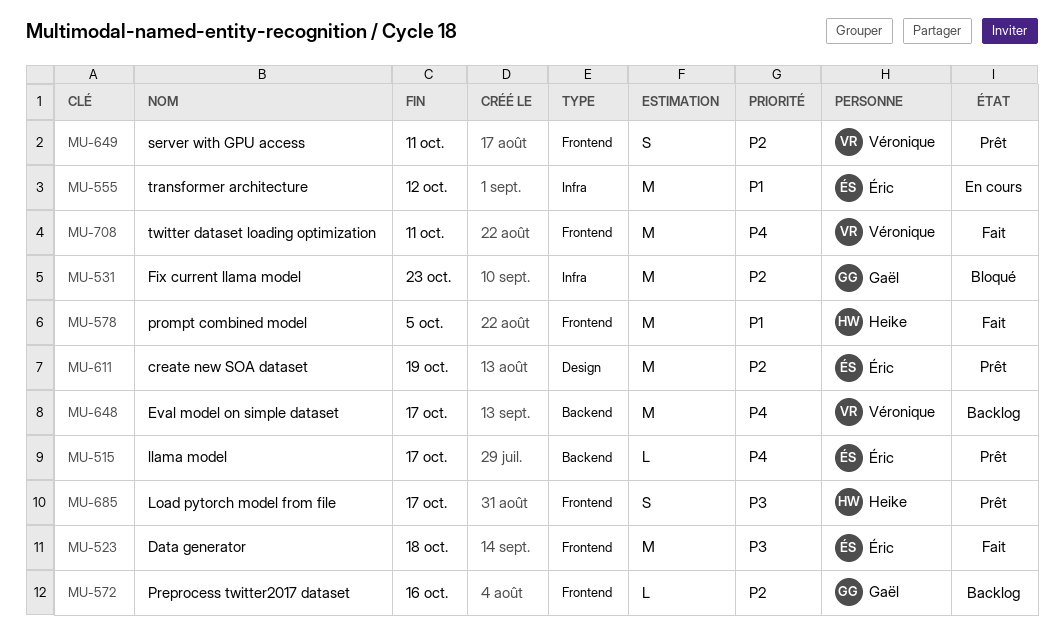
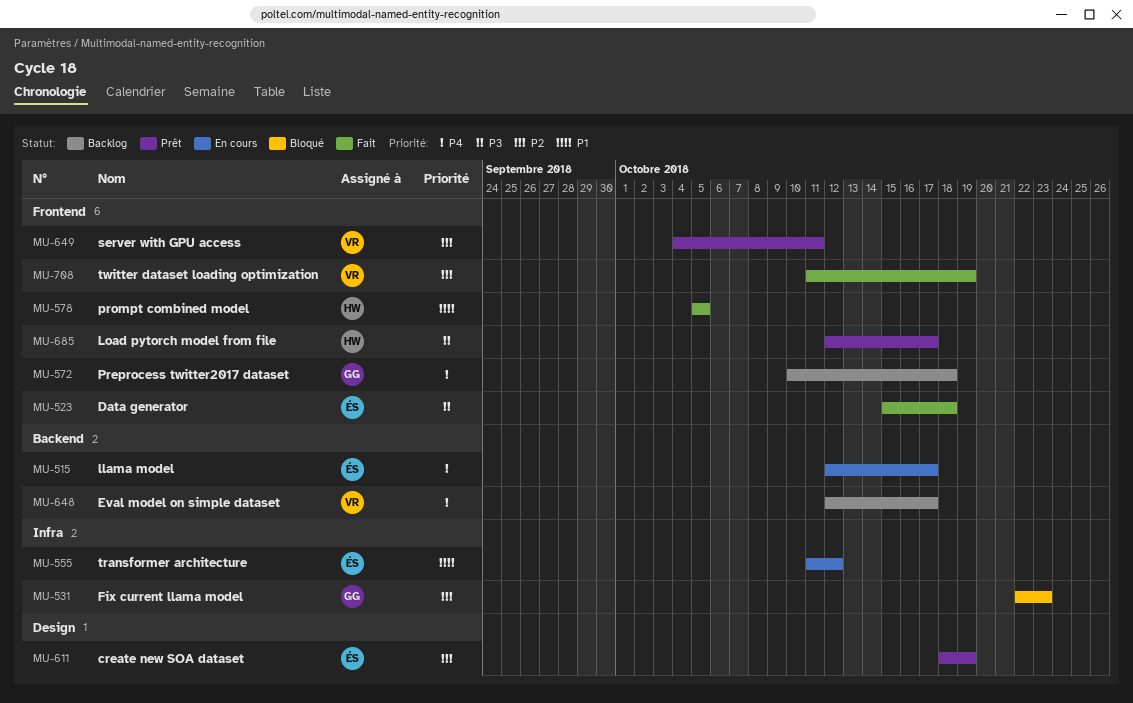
MU-515, status: Prêt -> En cours
MU-572, priority: P2 -> P4
MU-572, due: Oct 16 -> Oct 18
MU-708, priority: P4 -> P2
MU-708, due: Oct 11 -> Oct 19

